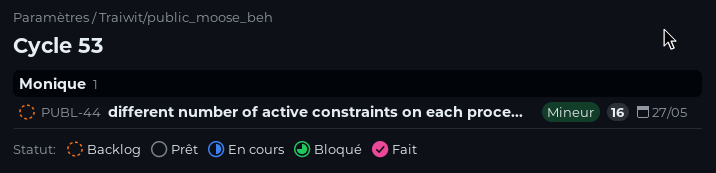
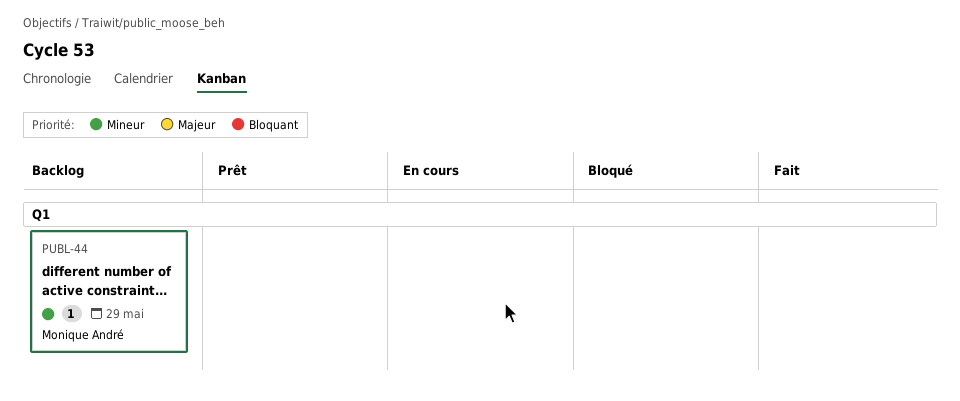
PUBL-44, estimate: 16 -> 1
PUBL-44, due: May 27 -> May 29

